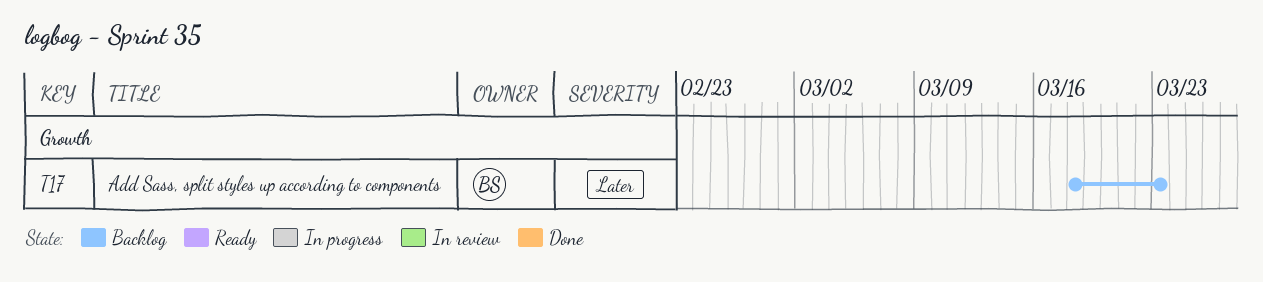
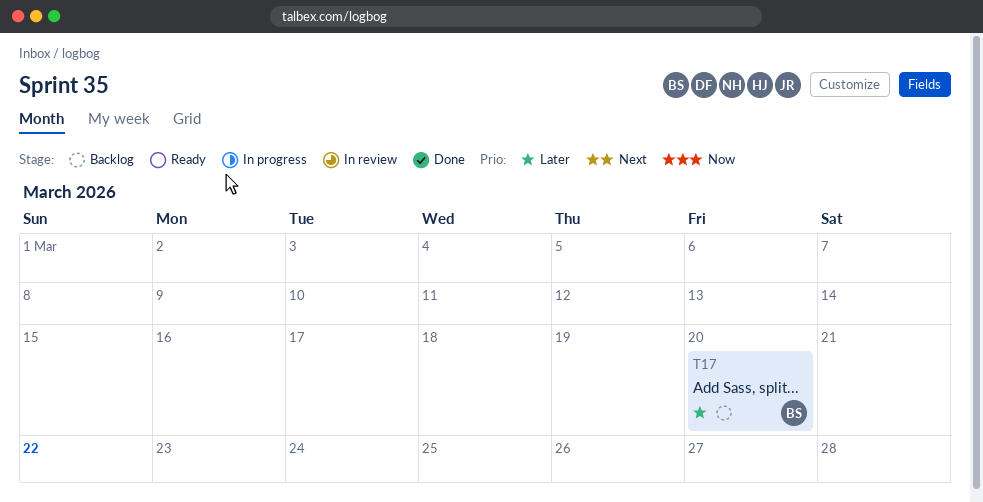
T17, due: Mar 23 -> Mar 20

